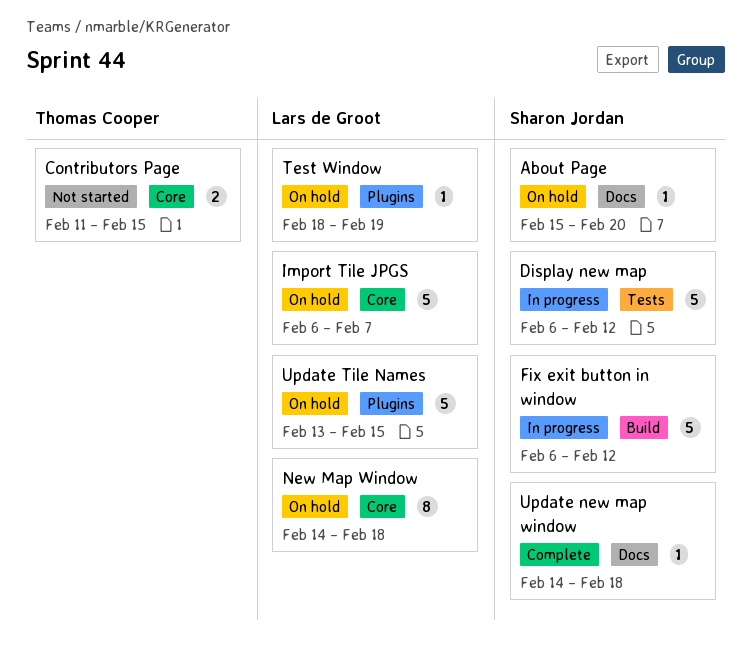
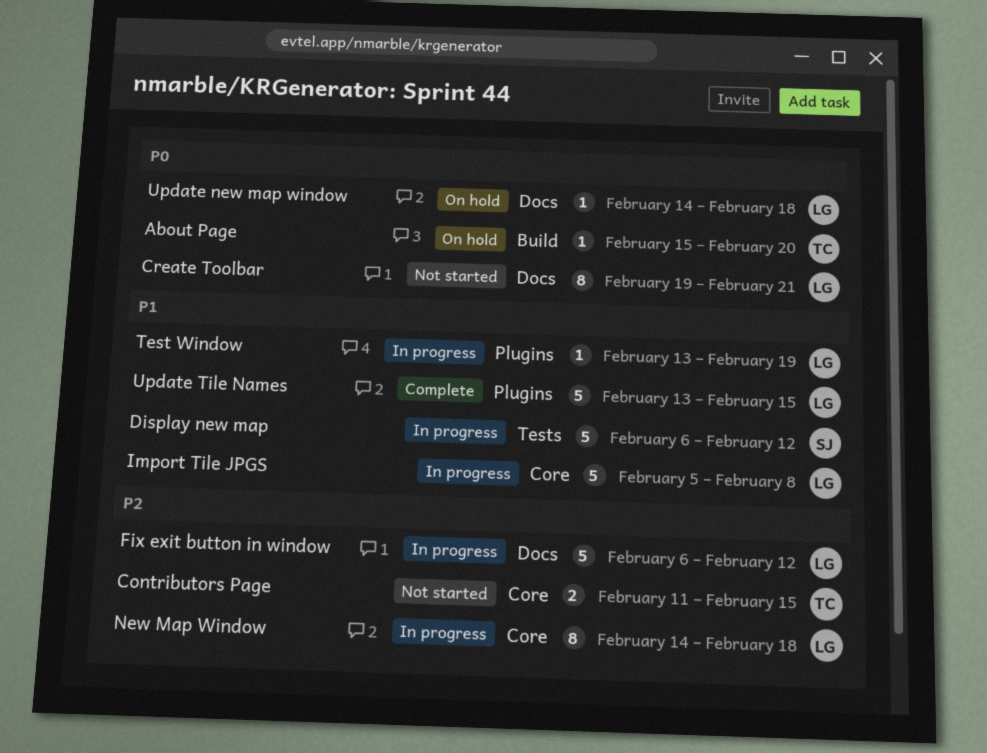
About Page, owner: Sharon Jordan -> Thomas Cooper
About Page, label: Docs -> Build
Create Toolbar: none -> present
Fix exit button in window, owner: Sharon Jordan -> Lars de Groot
Fix exit button in window, label: Build -> Docs
Import Tile JPGS, status: On hold -> In progress
Import Tile JPGS, start: Feb 6 -> Feb 5
Import Tile JPGS, due: Feb 7 -> Feb 8
New Map Window, status: On hold -> In progress
Test Window, status: On hold -> In progress
Test Window, start: Feb 18 -> Feb 13
Update new map window, status: Complete -> On hold
Update new map window, owner: Sharon Jordan -> Lars de Groot
Update Tile Names, status: On hold -> Complete

